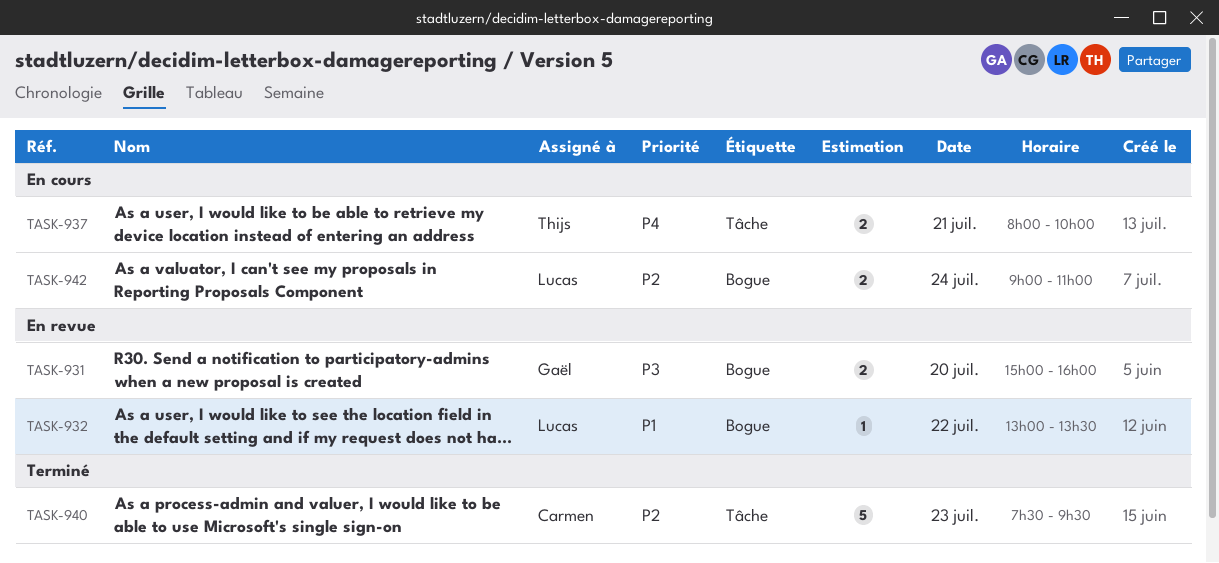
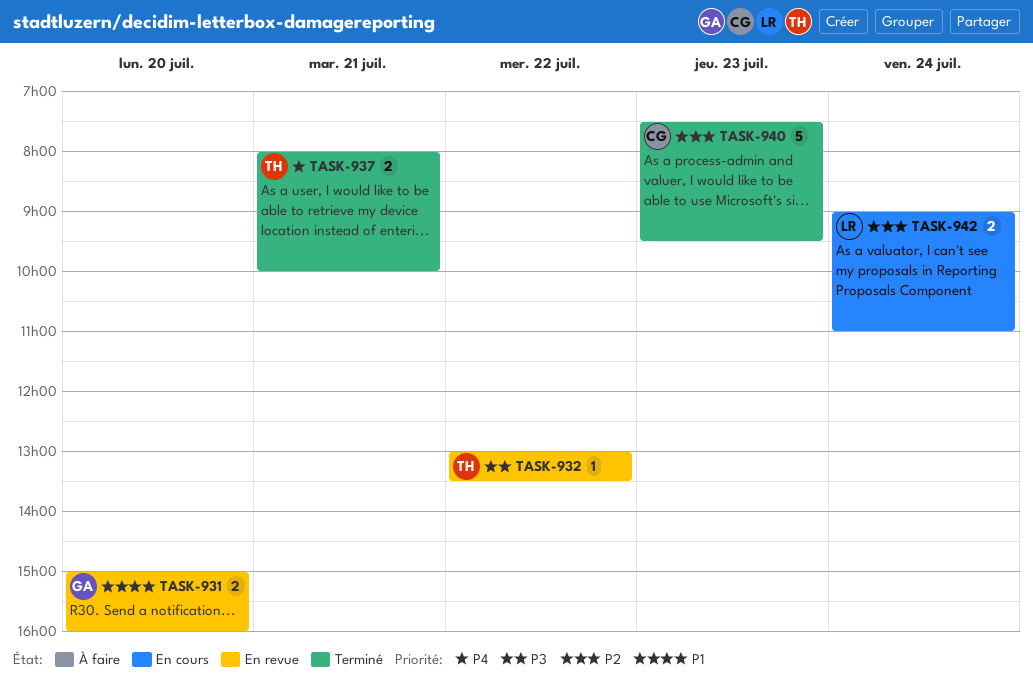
TASK-931, priority: P3 -> P1
TASK-932, owner: Lucas -> Thijs
TASK-932, priority: P1 -> P3
TASK-937, status: En cours -> Terminé

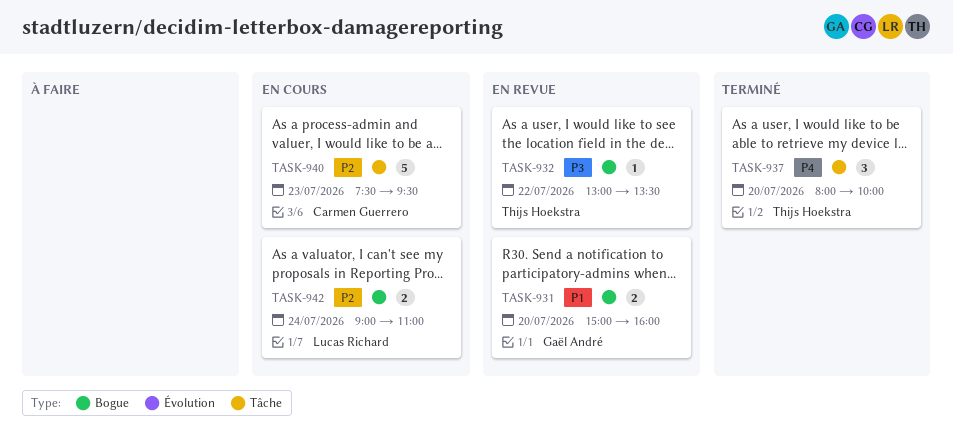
TASK-937, estimate: 2 -> 3
TASK-937, day: Jul 21 -> Jul 20
TASK-940, status: Terminé -> En cours

